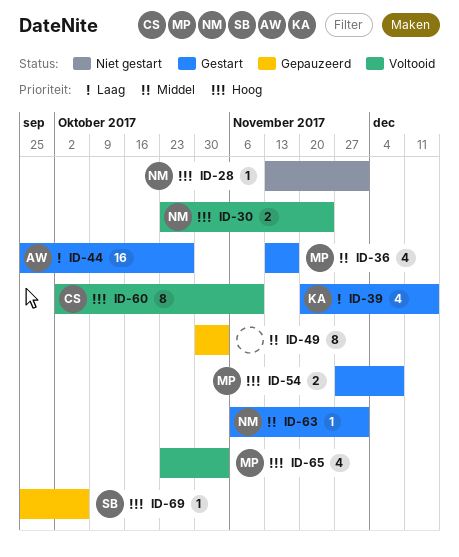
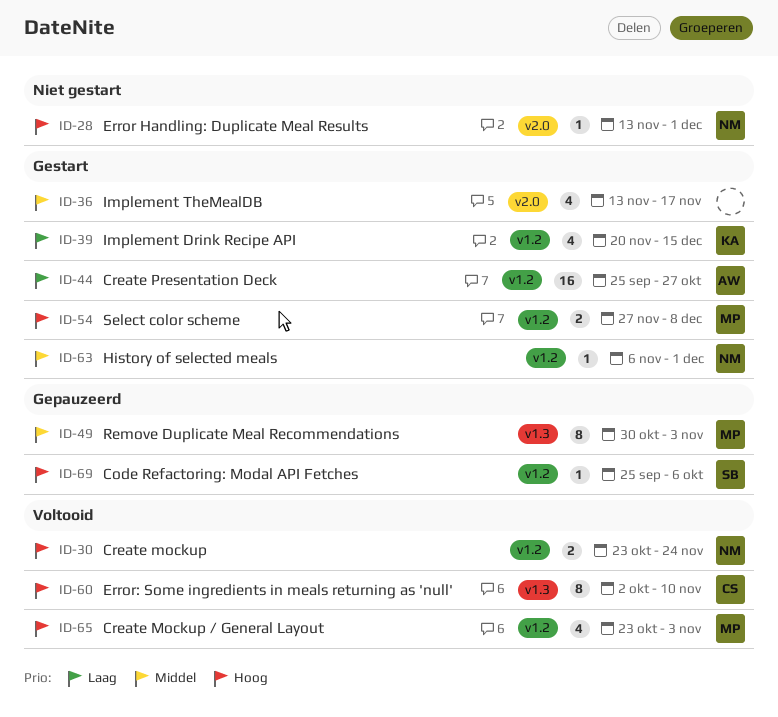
ID-36, owner: MP -> none
ID-49, owner: none -> MP

